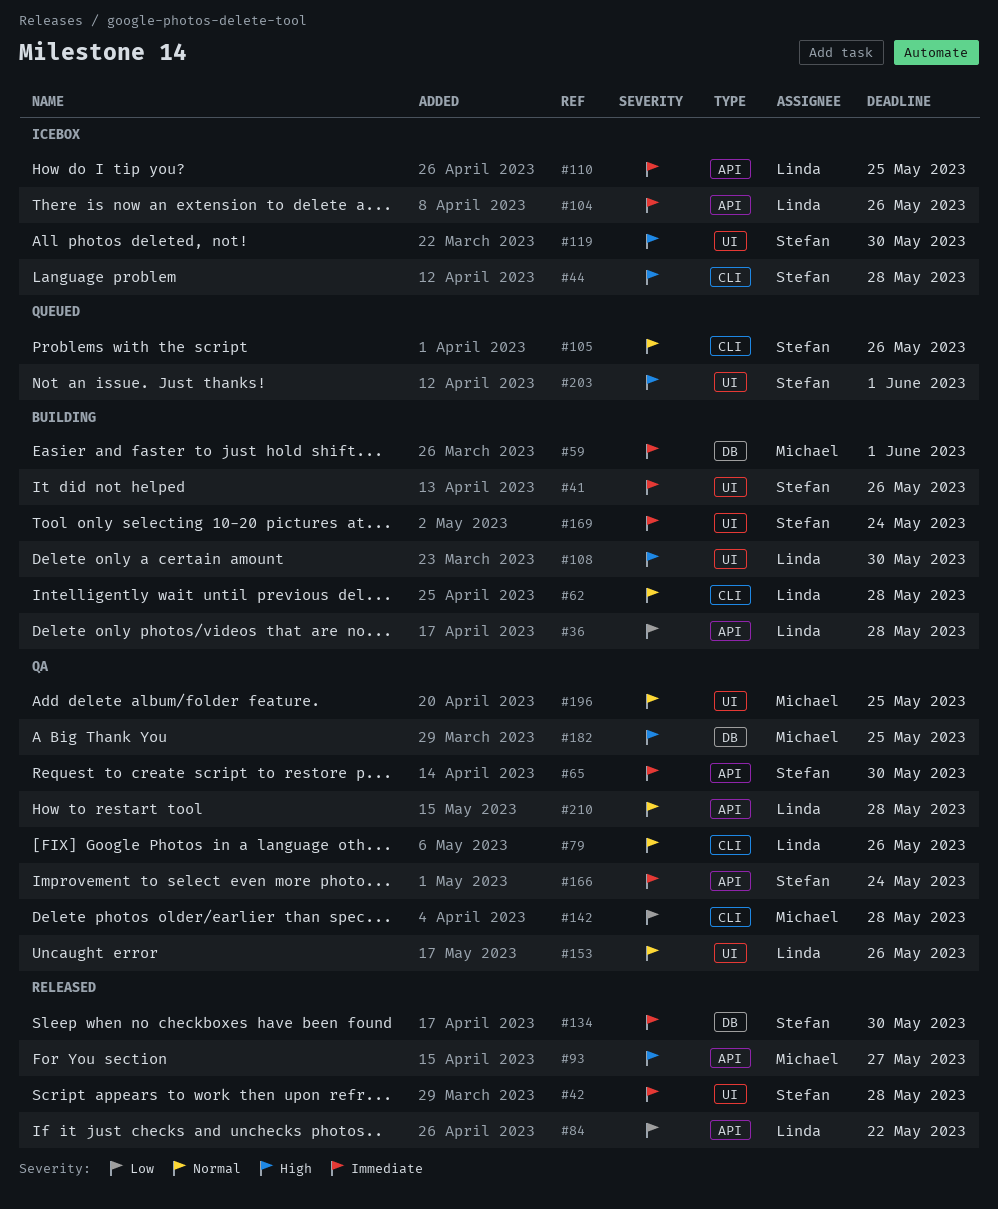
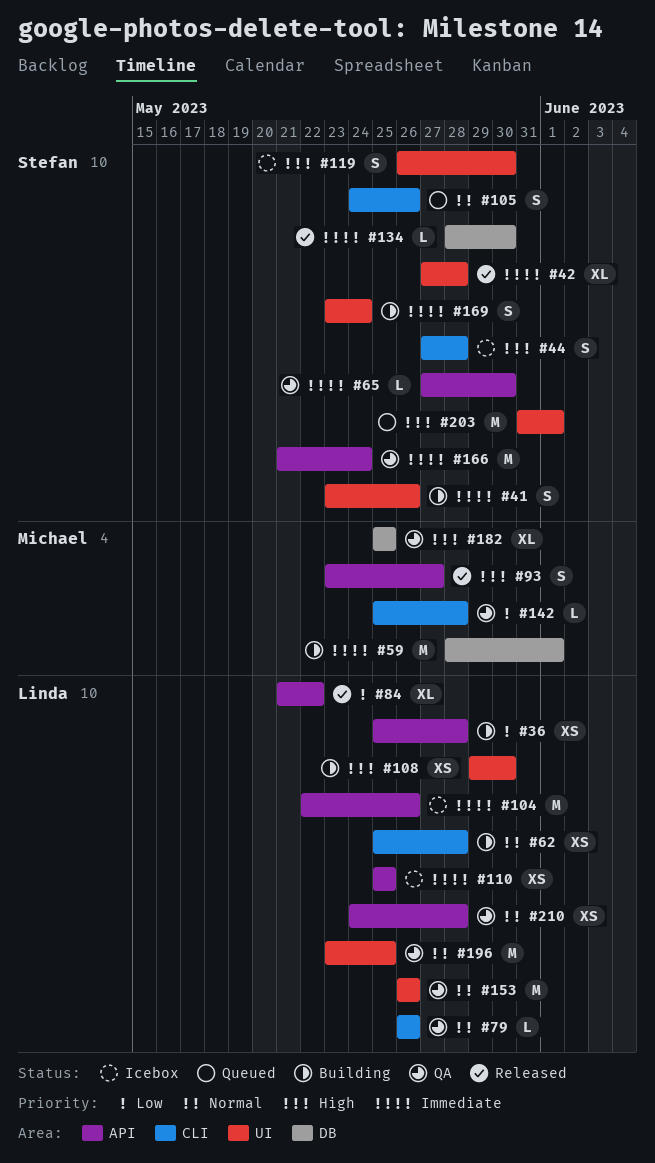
#196, owner: Michael -> Linda

